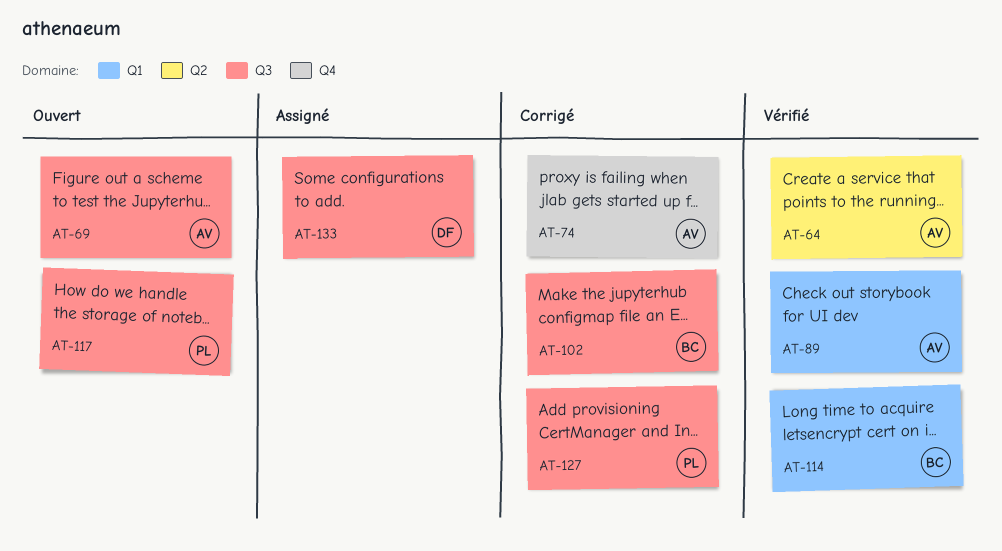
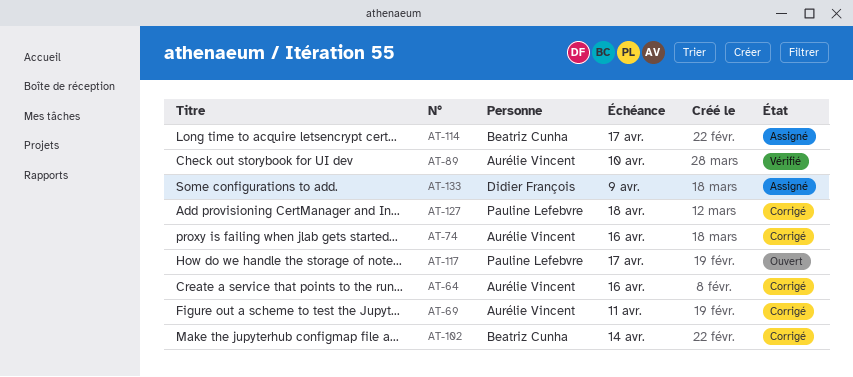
AT-64, status: Vérifié -> Corrigé
AT-69, status: Ouvert -> Corrigé
AT-114, status: Vérifié -> Assigné

